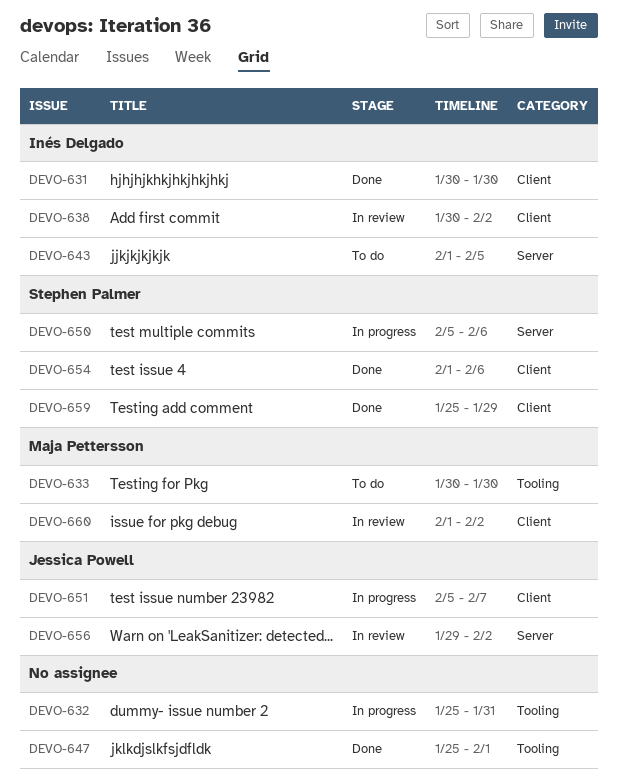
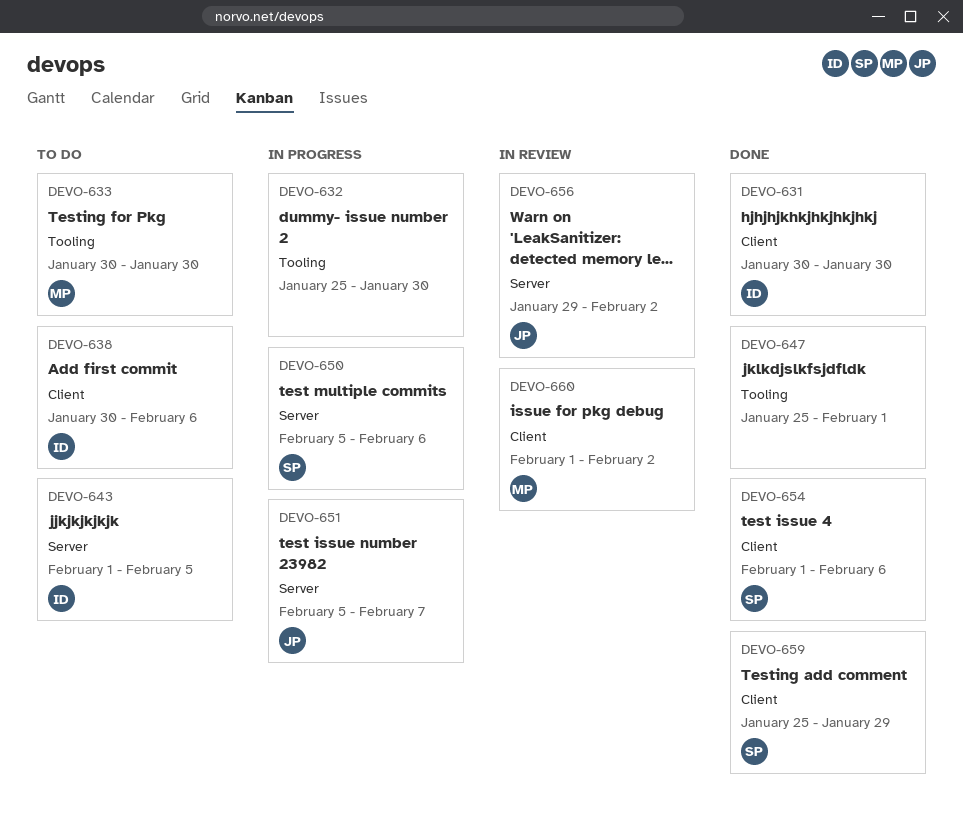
DEVO-632, due: Jan 31 -> Jan 30
DEVO-638, status: In review -> To do
DEVO-638, due: Feb 2 -> Feb 6
DEVO-651, label: Client -> Server

